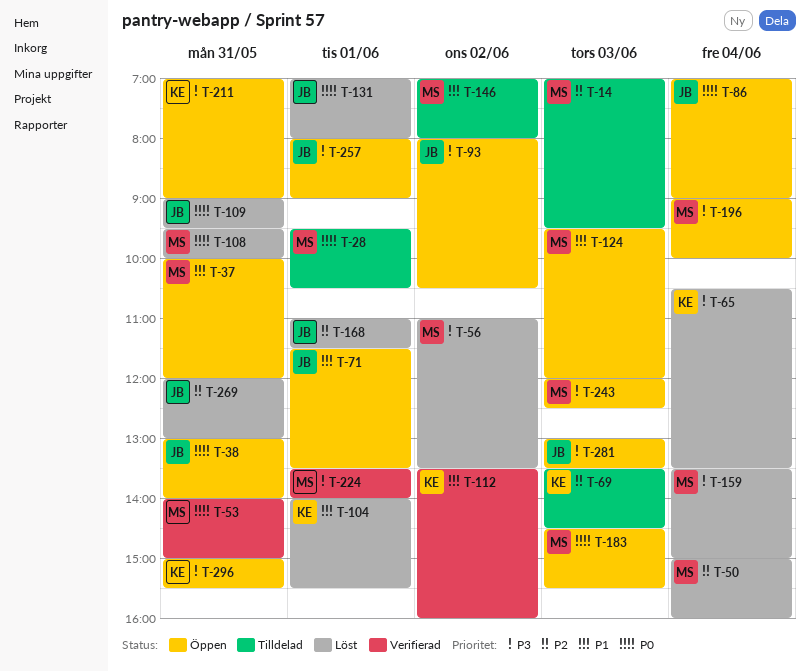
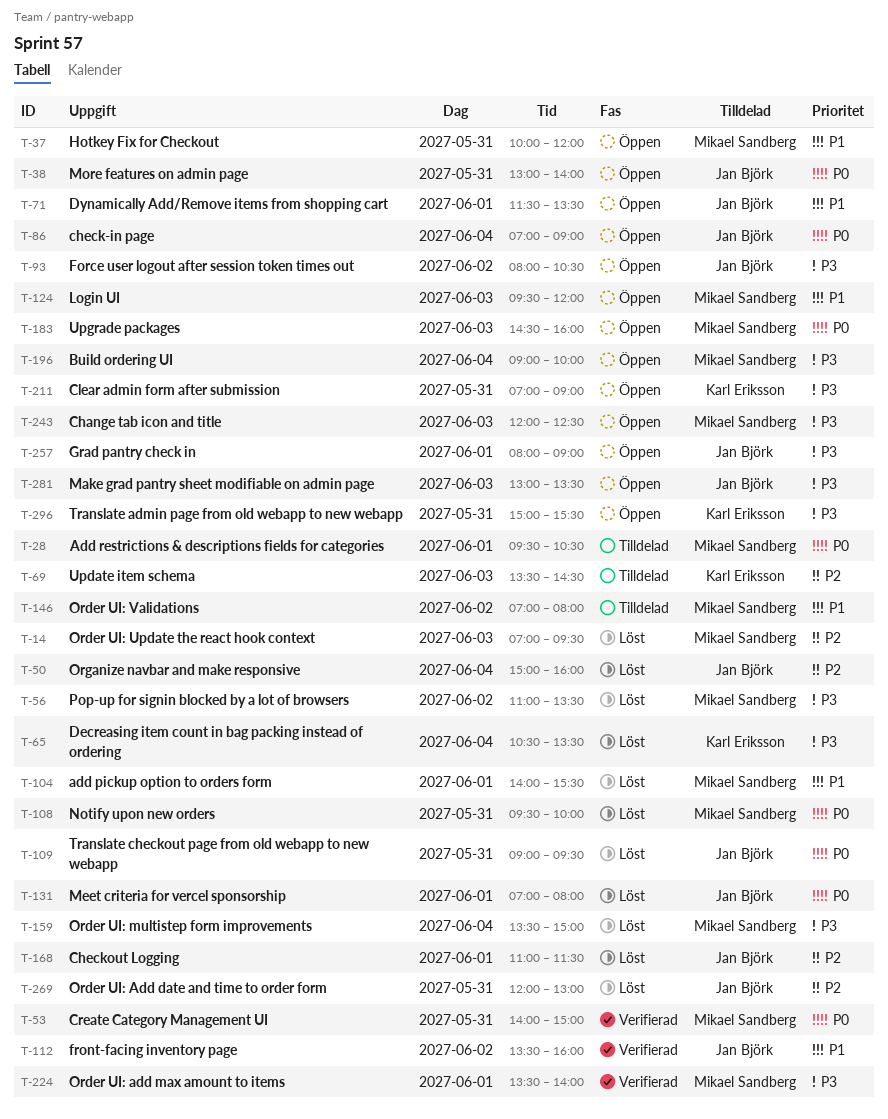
T-14, status: Tilldelad -> Löst
T-50, owner: Mikael Sandberg -> Jan Björk
T-104, owner: Karl Eriksson -> Mikael Sandberg
T-112, owner: Karl Eriksson -> Jan Björk
T-183, ends: 15:30 -> 16:00

